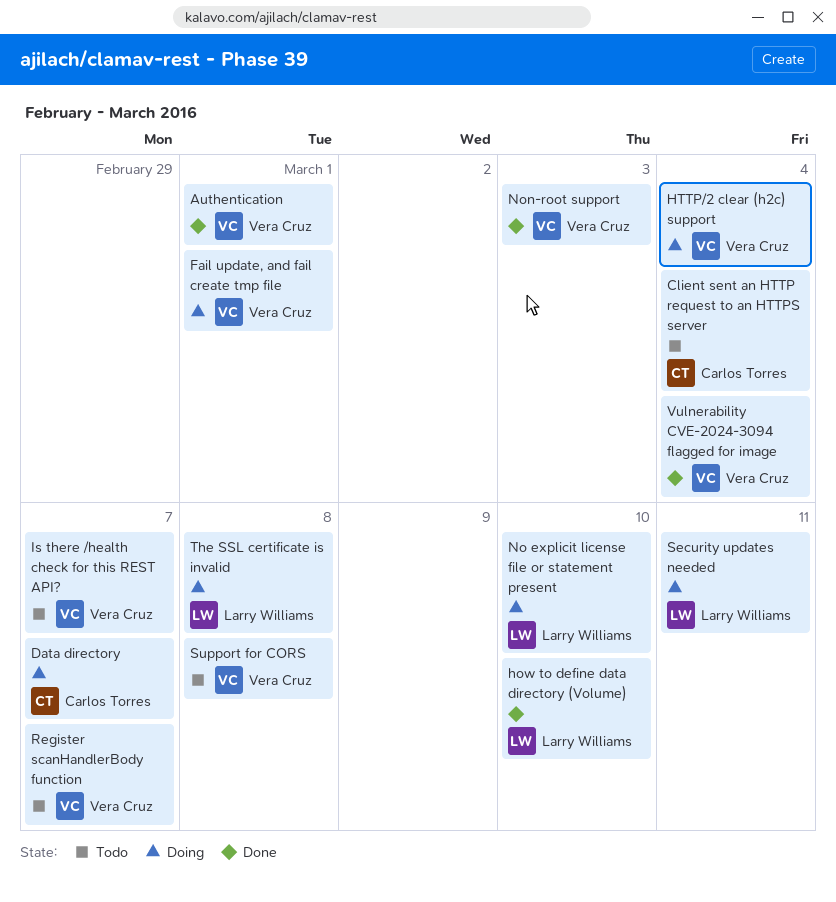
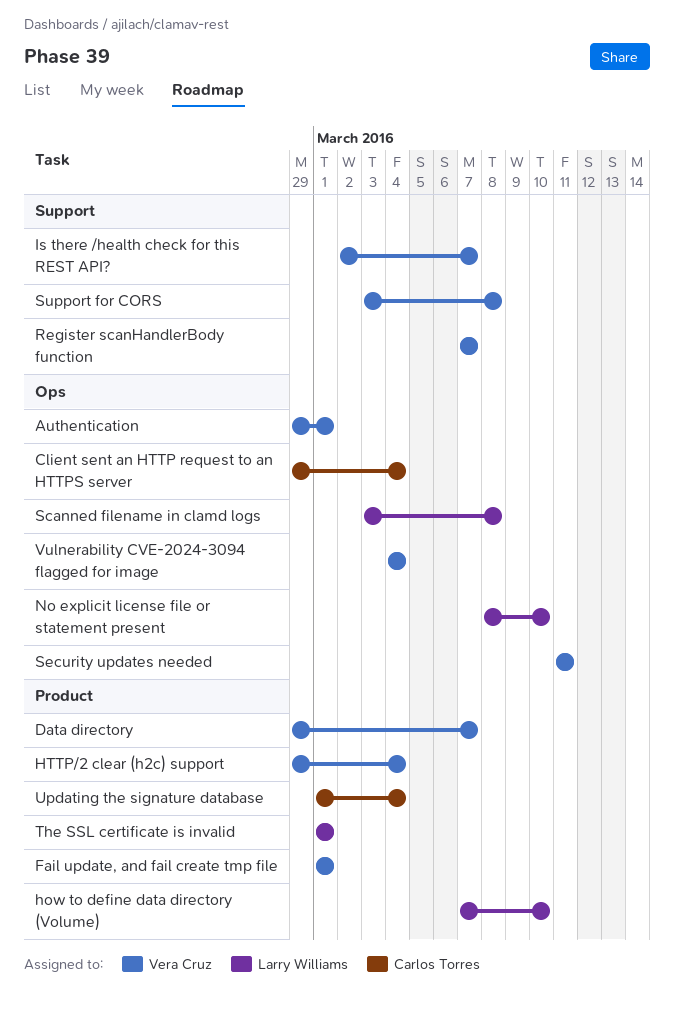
Data directory, owner: Carlos Torres -> Vera Cruz
Non-root support: present -> none
Scanned filename in clamd logs: none -> present
Security updates needed, owner: Larry Williams -> Vera Cruz
The SSL certificate is invalid, due: Mar 8 -> Mar 1
Updating the signature database: none -> present

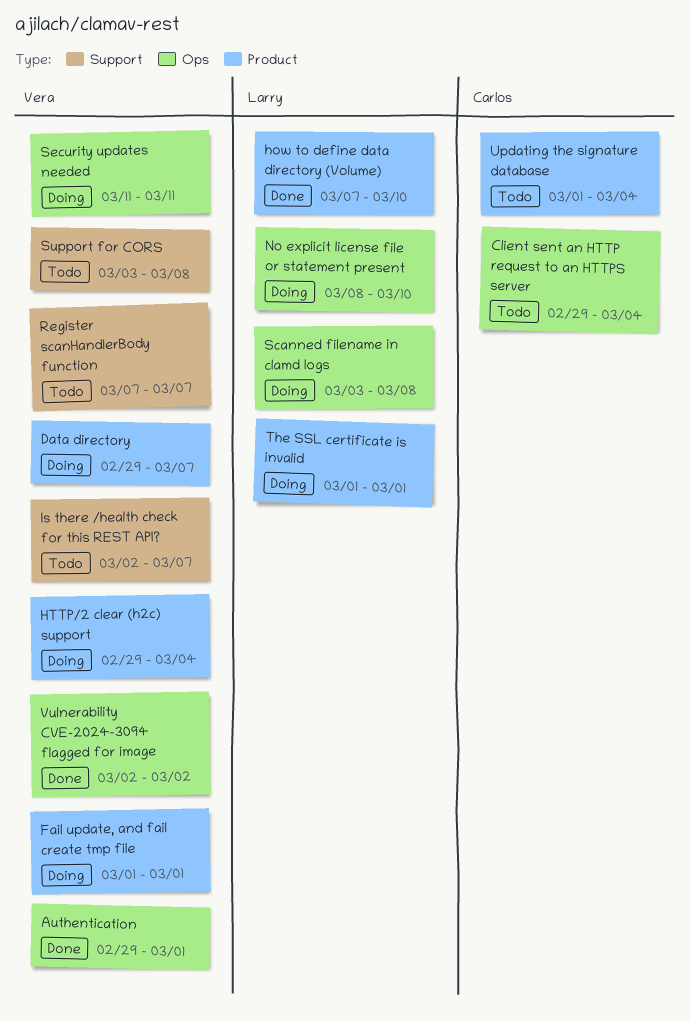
Vulnerability CVE-2024-3094 flagged for image, start: Mar 4 -> Mar 2
Vulnerability CVE-2024-3094 flagged for image, due: Mar 4 -> Mar 2

